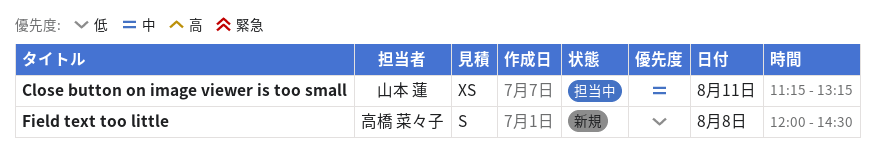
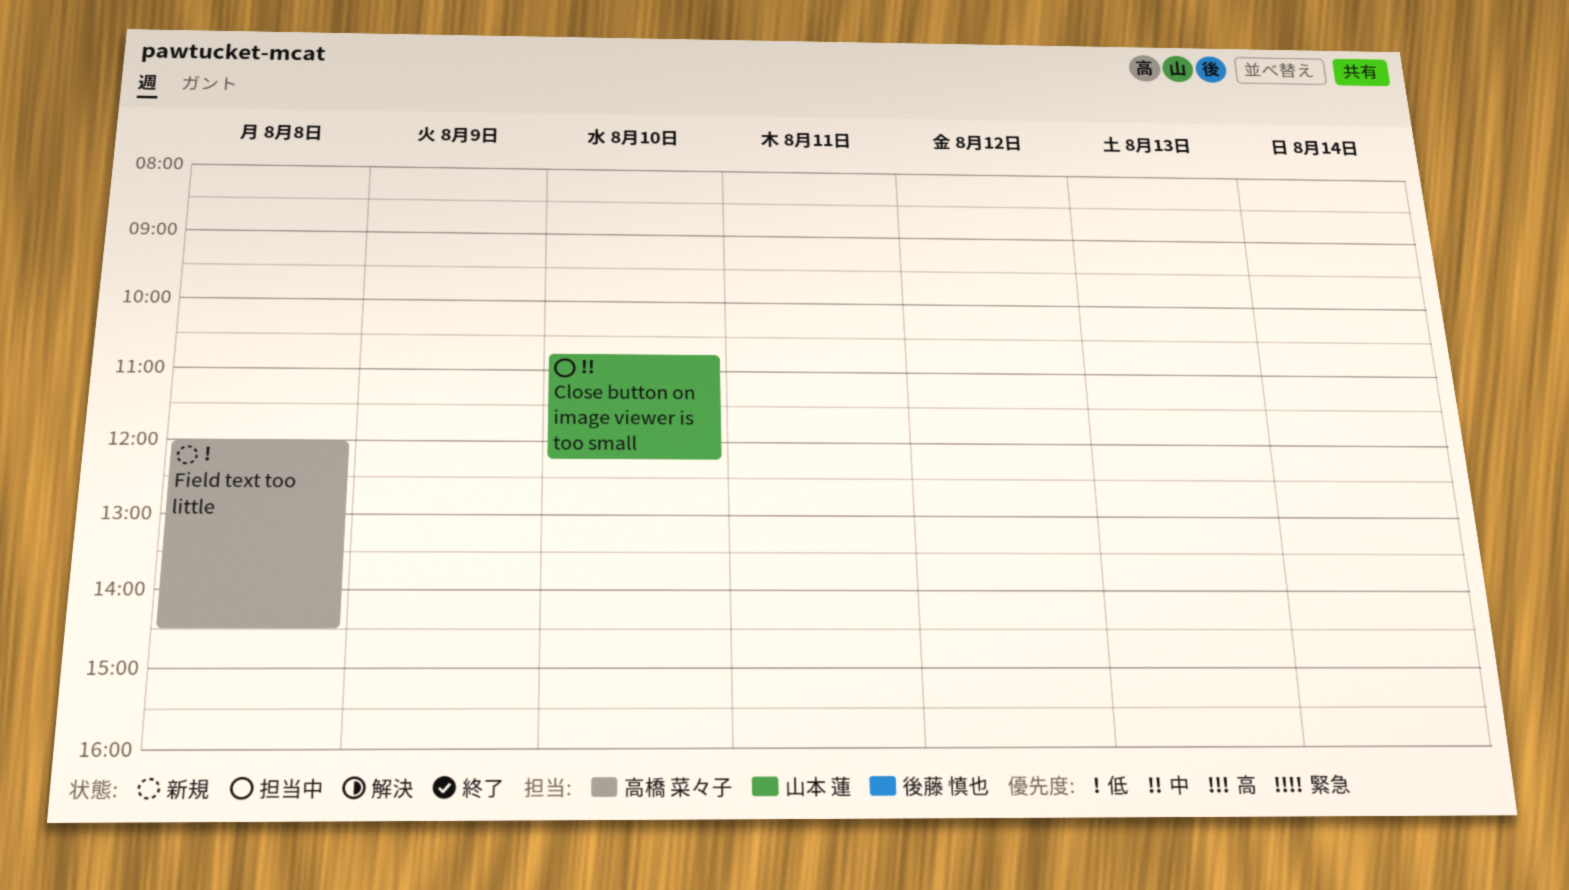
Close button on image viewer is too small, day: Aug 11 -> Aug 10
Close button on image viewer is too small, begins: 11:15 -> 10:45
Close button on image viewer is too small, ends: 13:15 -> 12:15

